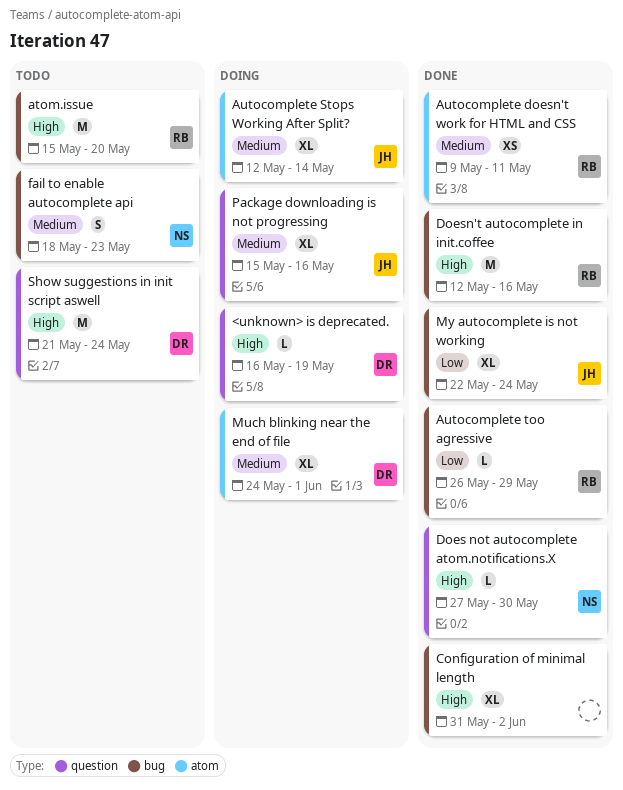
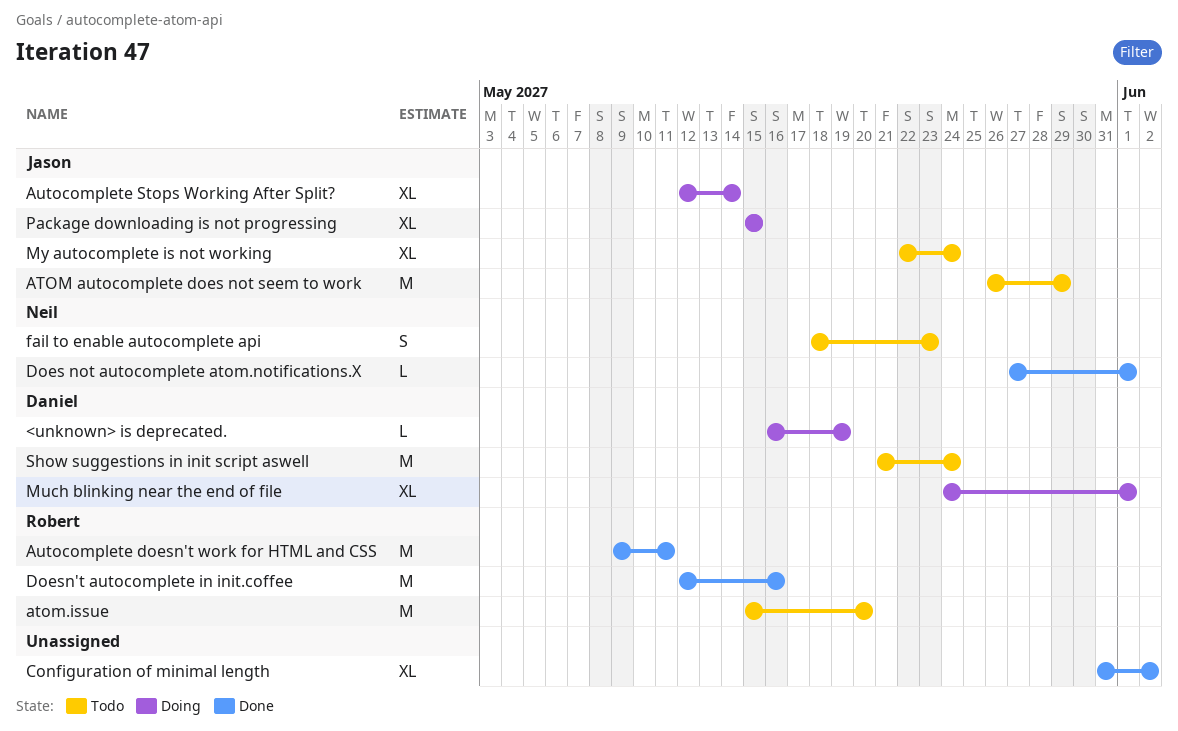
ATOM autocomplete does not seem to work: none -> present
Autocomplete doesn't work for HTML and CSS, estimate: XS -> M
Autocomplete too agressive: present -> none
Does not autocomplete atom.notifications.X, due: May 30 -> Jun 1
My autocomplete is not working, status: Done -> Todo
Package downloading is not progressing, due: May 16 -> May 15

